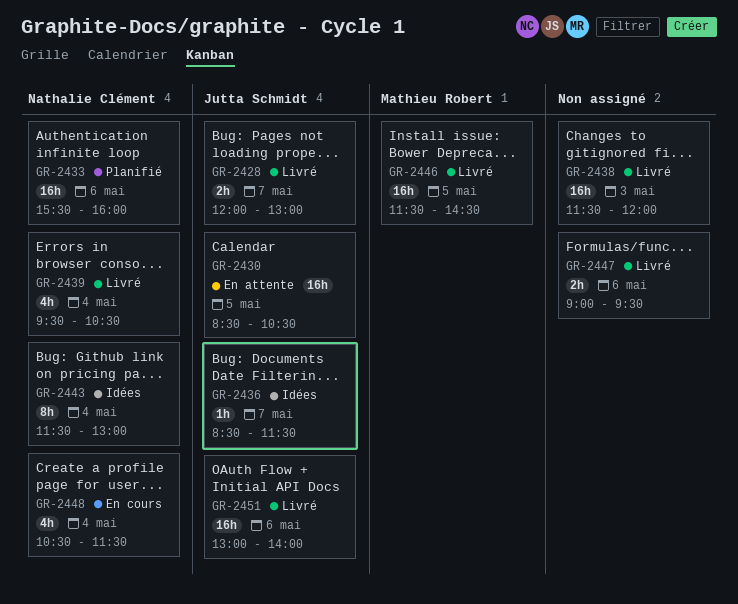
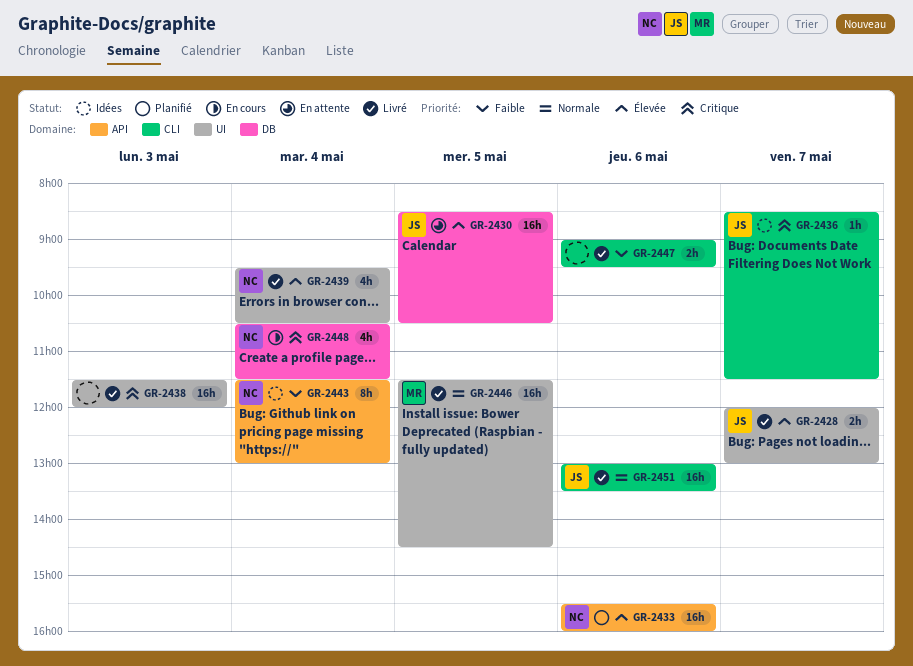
GR-2451, ends: 14:00 -> 13:30

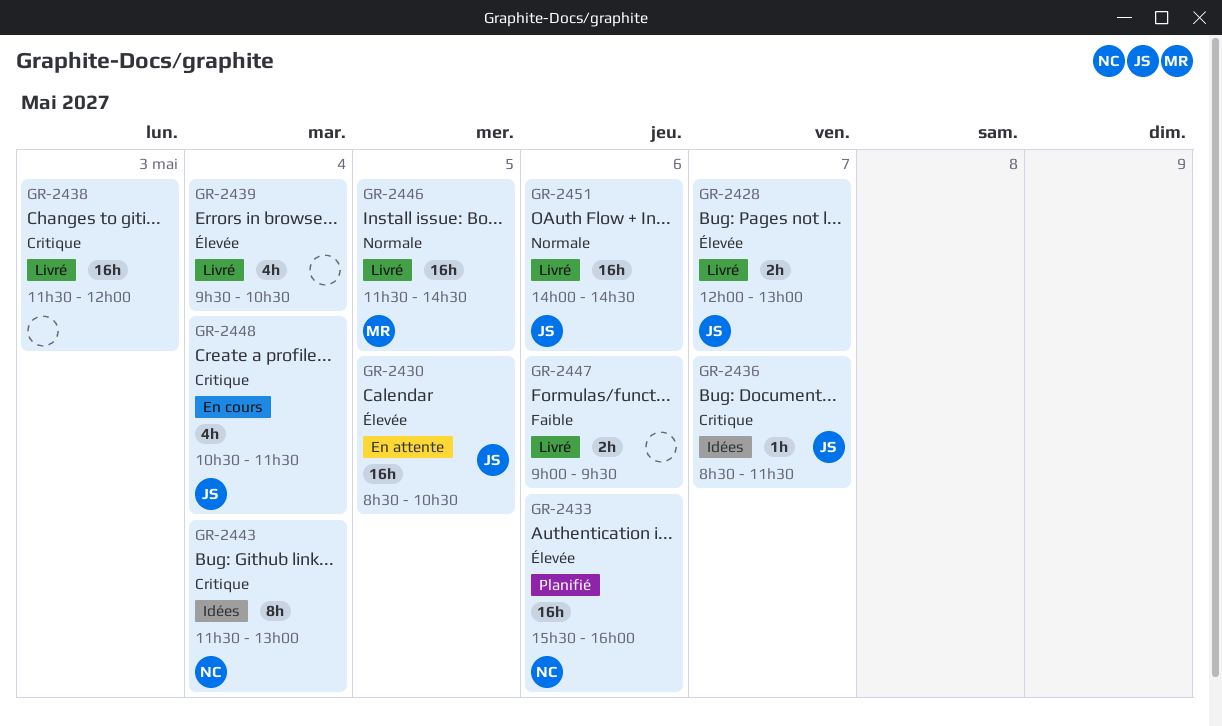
GR-2439, owner: NC -> none
GR-2443, priority: Faible -> Critique
GR-2448, owner: NC -> JS
GR-2451, begins: 13:00 -> 14:00
GR-2451, ends: 13:30 -> 14:30

